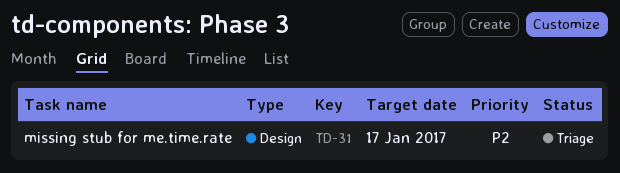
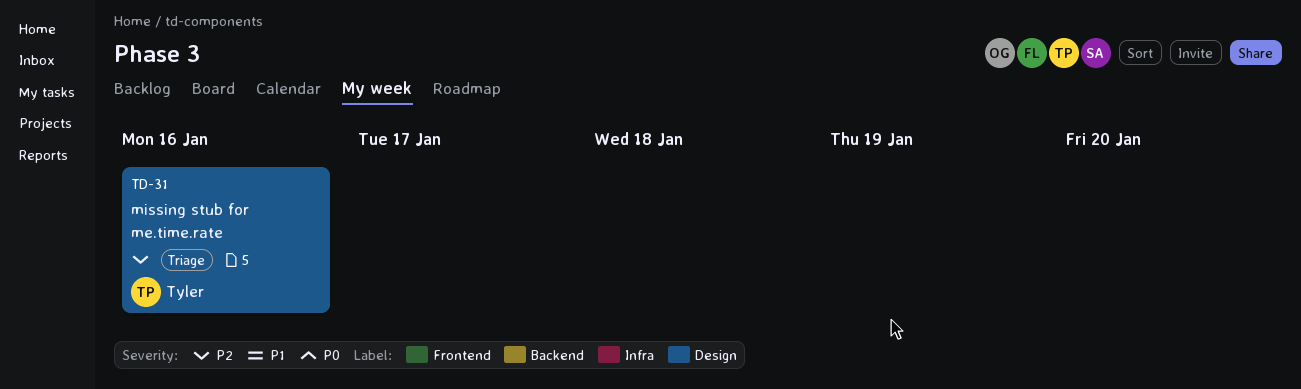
TD-31, due: Jan 17 -> Jan 16

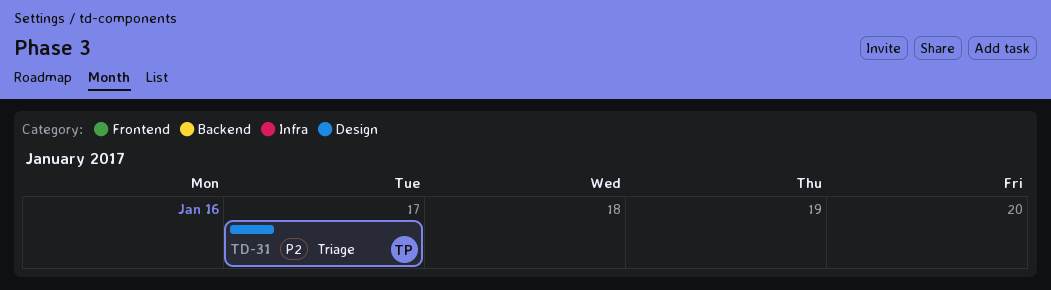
TD-31, due: Jan 16 -> Jan 17

